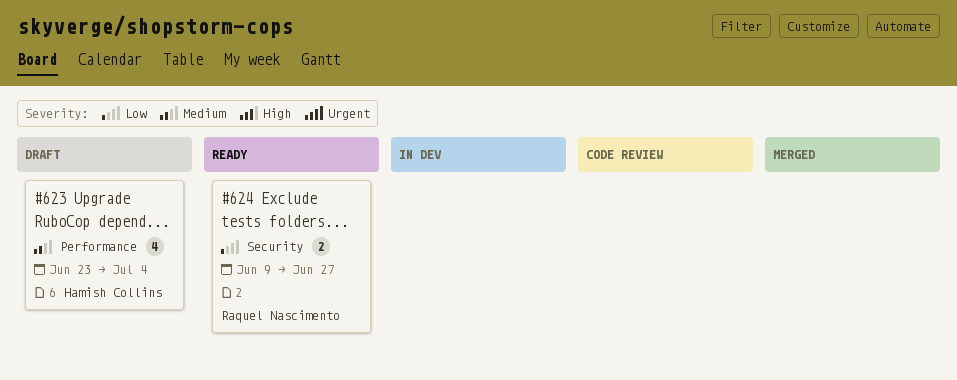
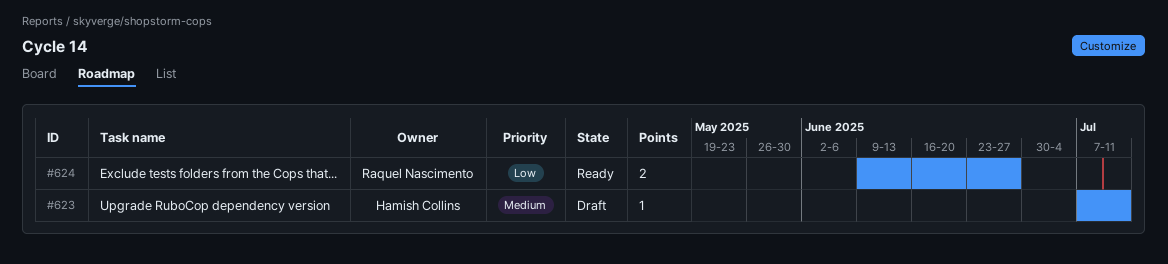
#623, estimate: 4 -> 1
#623, start: Jun 23 -> Jul 7
#623, due: Jul 4 -> Jul 11

